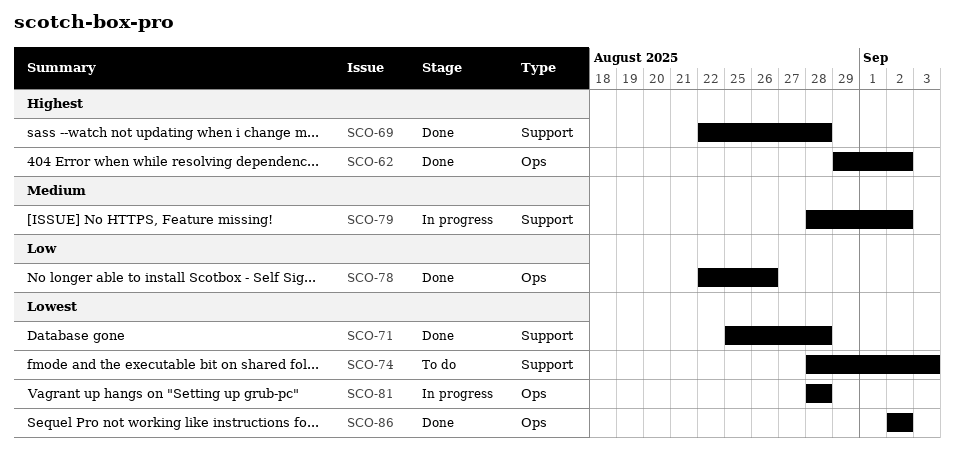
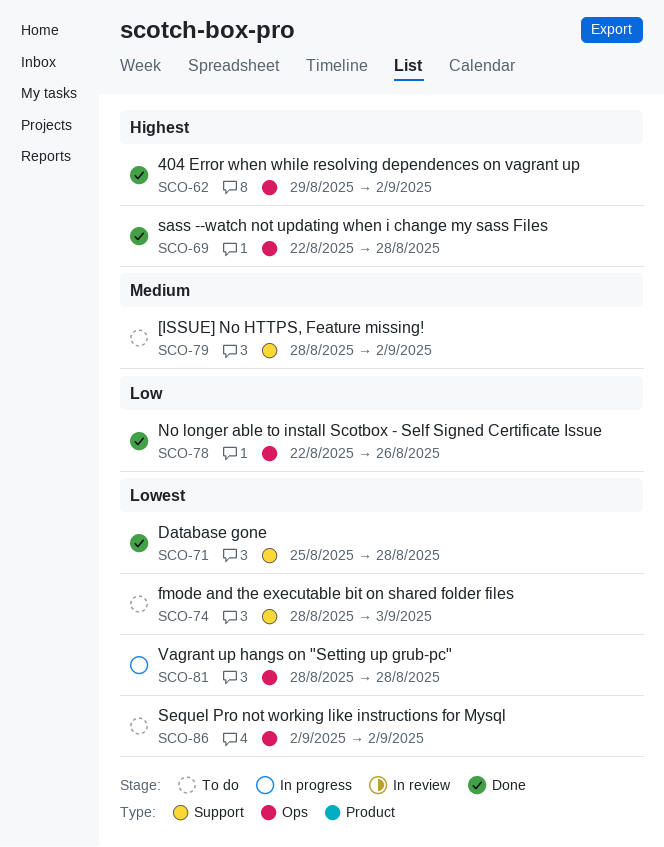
SCO-69, label: Support -> Ops
SCO-79, status: In progress -> To do
SCO-86, status: Done -> To do

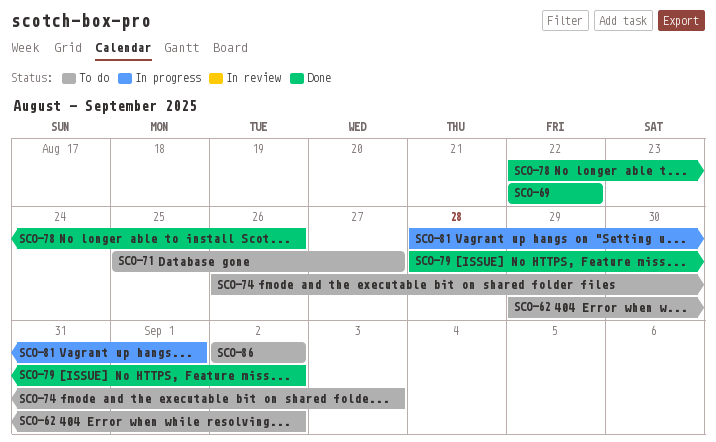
SCO-62, status: Done -> To do
SCO-69, due: Aug 28 -> Aug 22
SCO-71, status: Done -> To do
SCO-71, due: Aug 28 -> Aug 27
SCO-74, start: Aug 28 -> Aug 26
SCO-79, status: To do -> Done
SCO-81, due: Aug 28 -> Sep 1

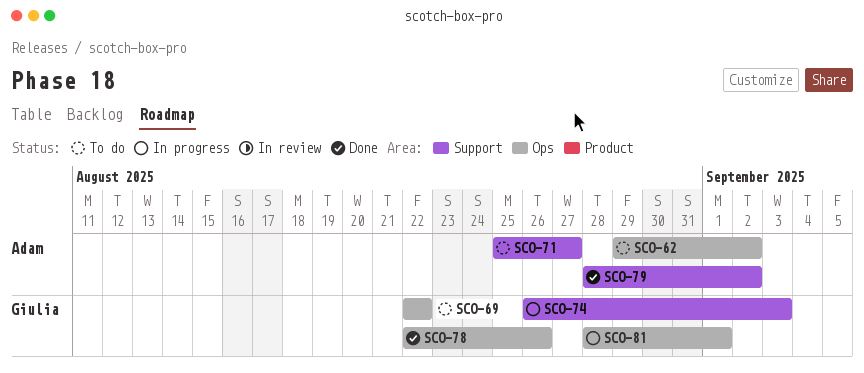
SCO-69, status: Done -> To do
SCO-74, status: To do -> In progress
SCO-86: present -> none

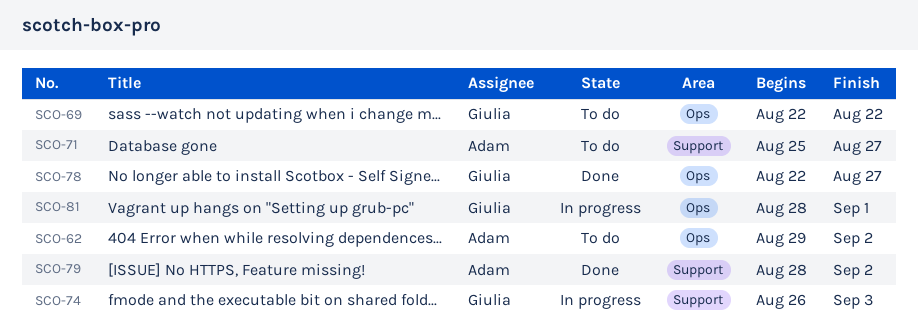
SCO-78, due: Aug 26 -> Aug 27

